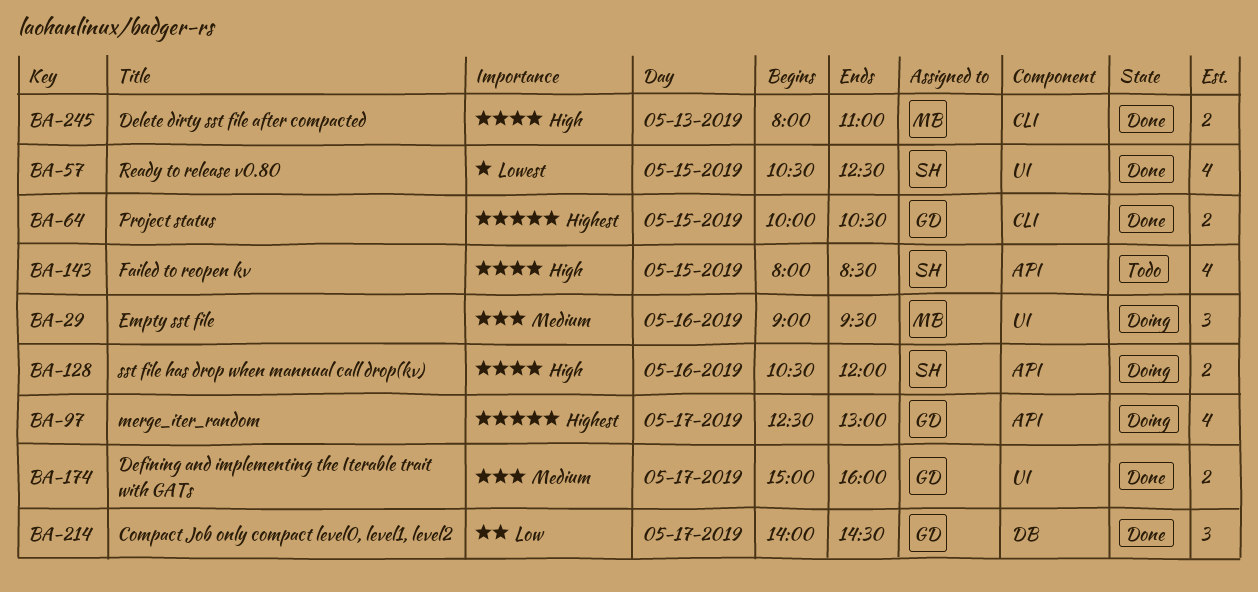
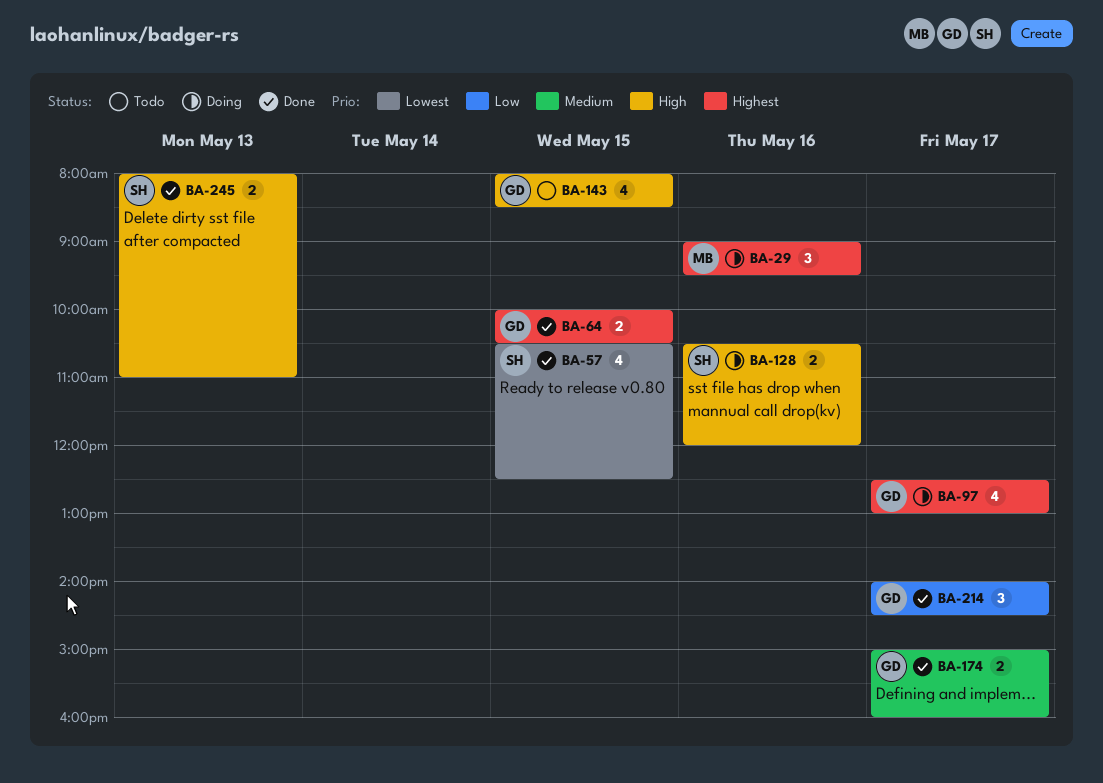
BA-29, priority: Medium -> Highest
BA-143, owner: SH -> GD
BA-245, owner: MB -> SH

